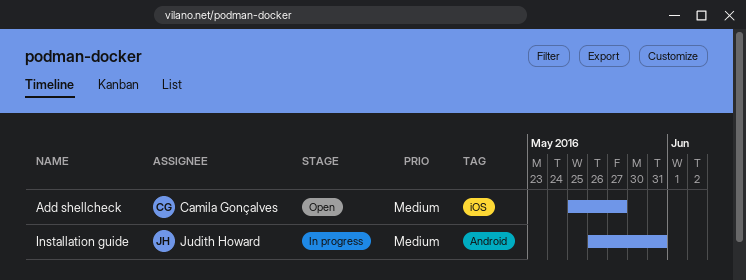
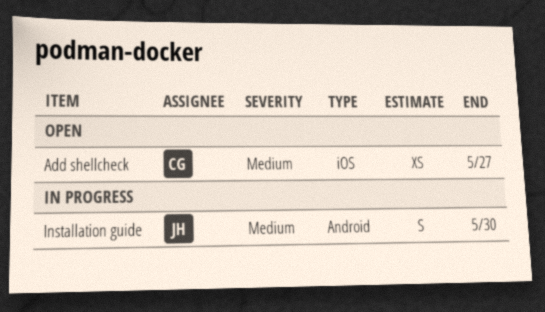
Installation guide, due: May 31 -> May 30

